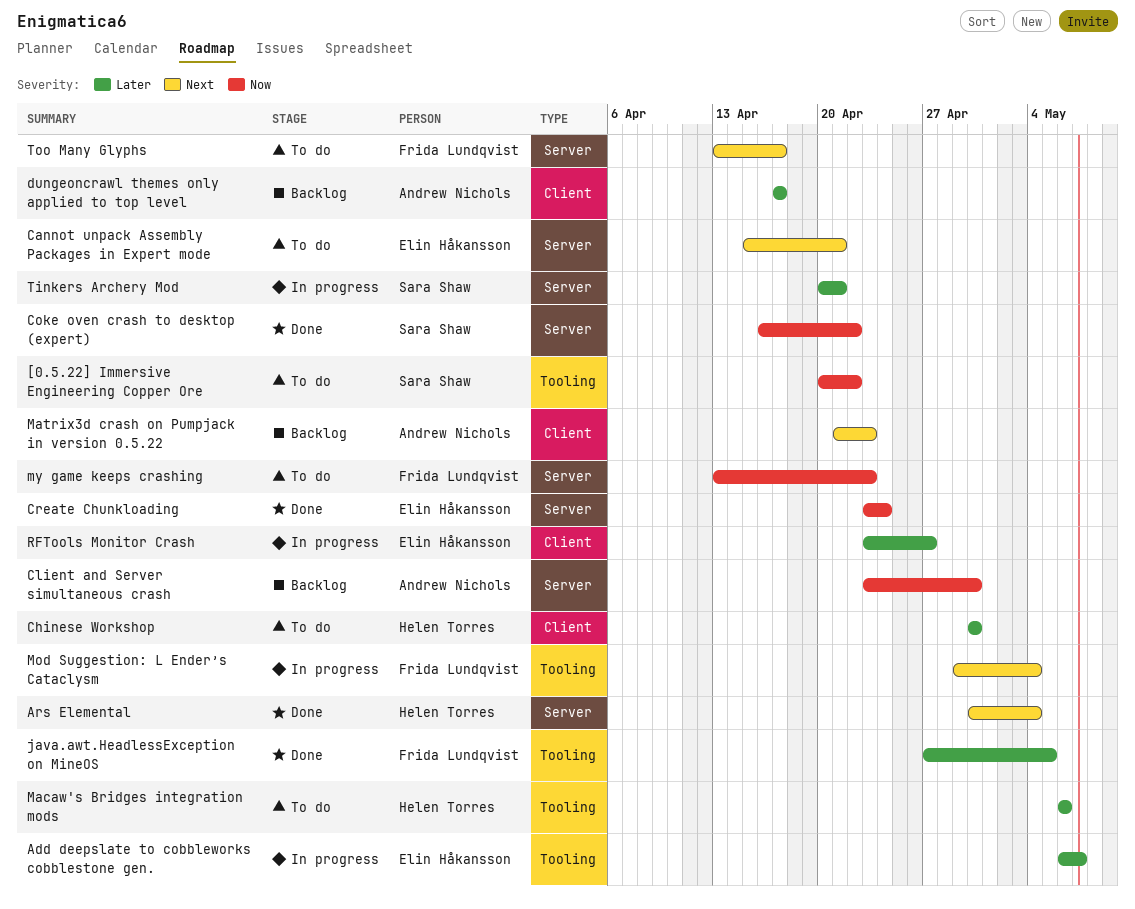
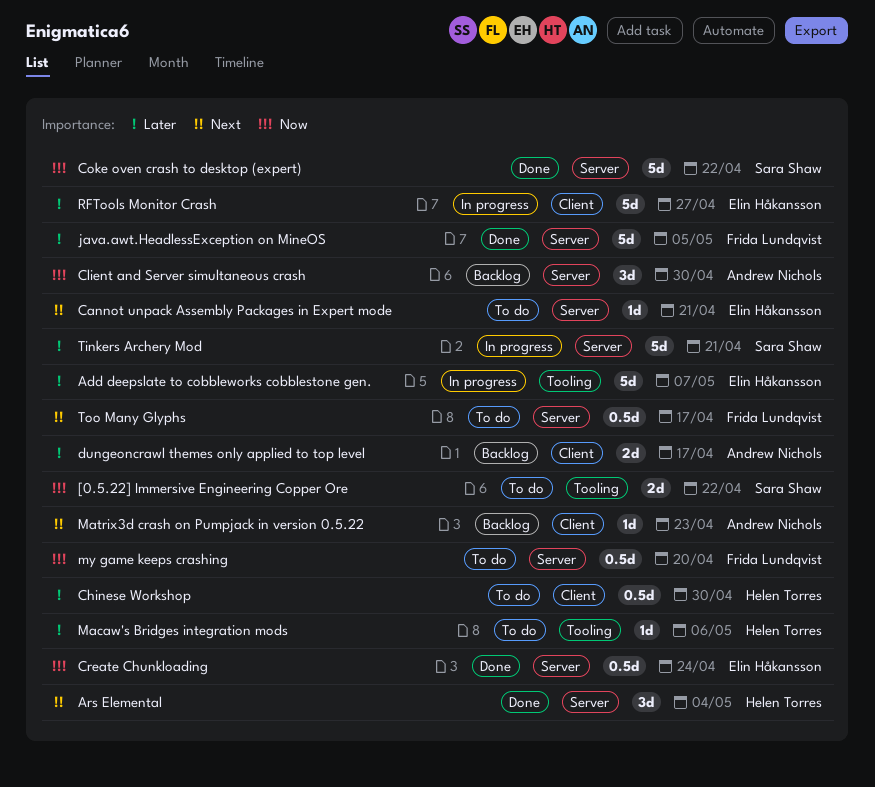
java.awt.HeadlessException on MineOS, label: Tooling -> Server
Mod Suggestion: L Ender’s Cataclysm: present -> none
my game keeps crashing, due: Apr 23 -> Apr 20

